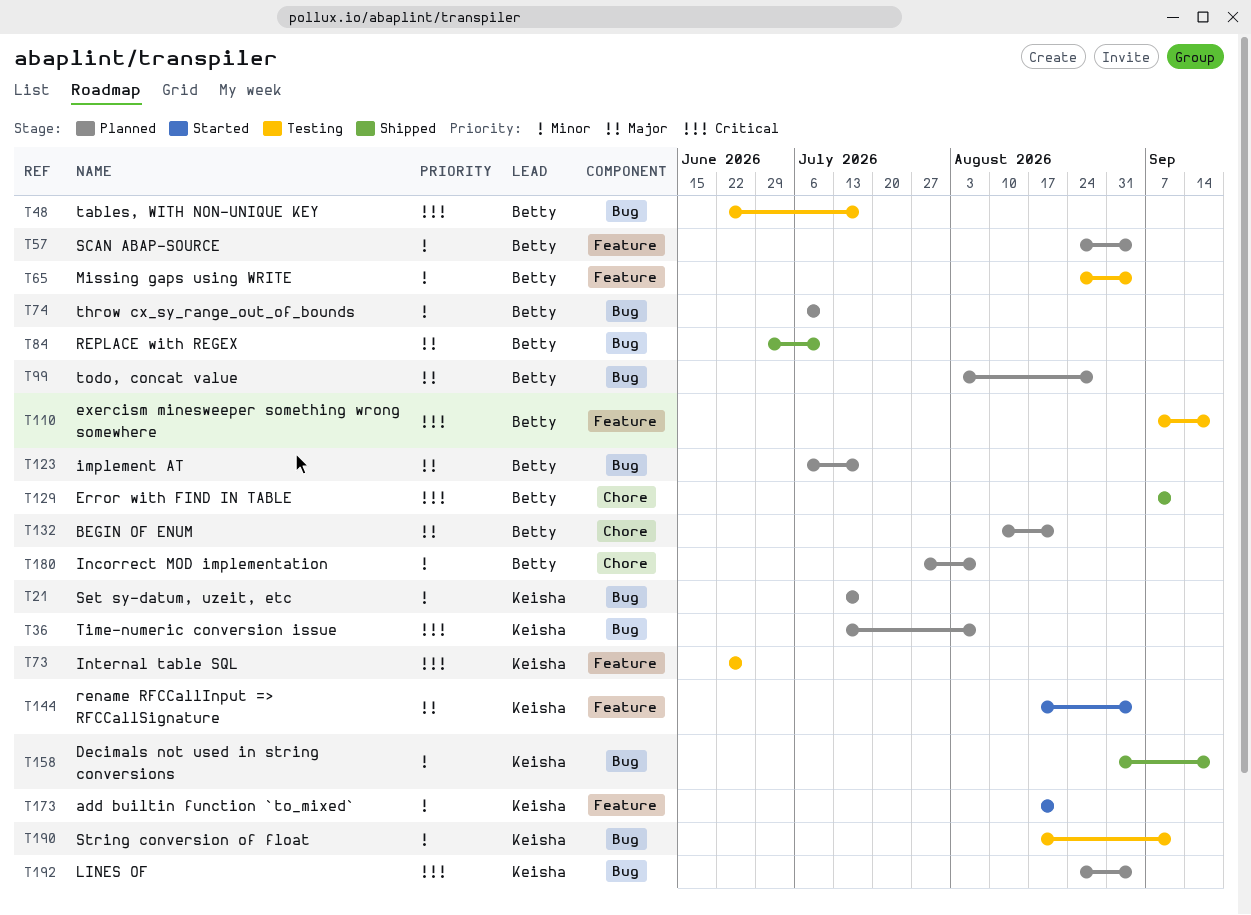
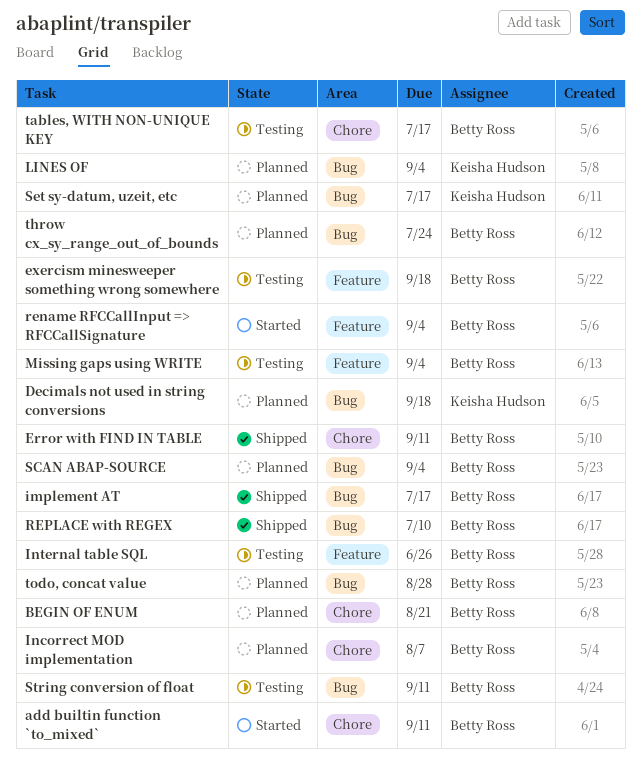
add builtin function `to_mixed`, owner: Keisha Hudson -> Betty Ross
add builtin function `to_mixed`, label: Feature -> Chore
add builtin function `to_mixed`, due: Aug 21 -> Sep 11
Decimals not used in string conversions, status: Shipped -> Planned
implement AT, status: Planned -> Shipped
Internal table SQL, owner: Keisha Hudson -> Betty Ross
rename RFCCallInput => RFCCallSignature, owner: Keisha Hudson -> Betty Ross
SCAN ABAP-SOURCE, label: Feature -> Bug
String conversion of float, owner: Keisha Hudson -> Betty Ross
tables, WITH NON-UNIQUE KEY, label: Bug -> Chore
throw cx_sy_range_out_of_bounds, due: Jul 10 -> Jul 24
Time-numeric conversion issue: present -> none

